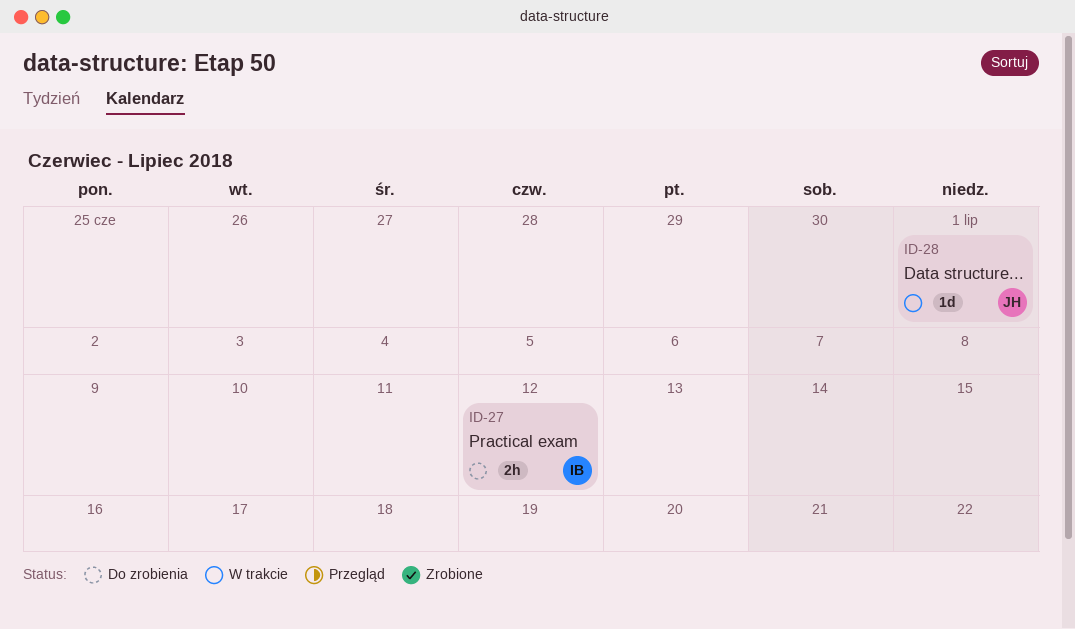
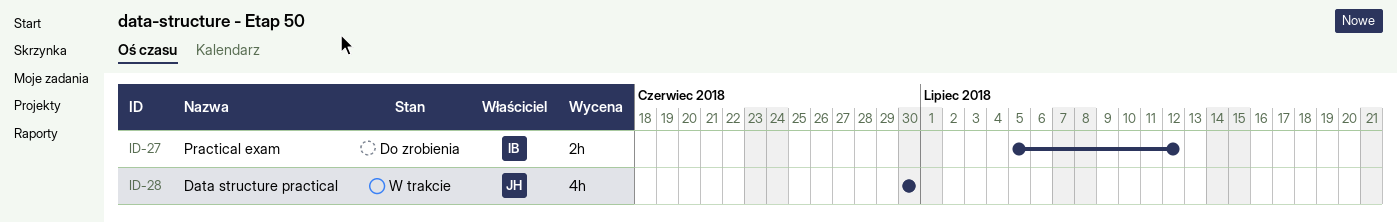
ID-28, estimate: 1d -> 4h
ID-28, due: Jul 1 -> Jun 30

